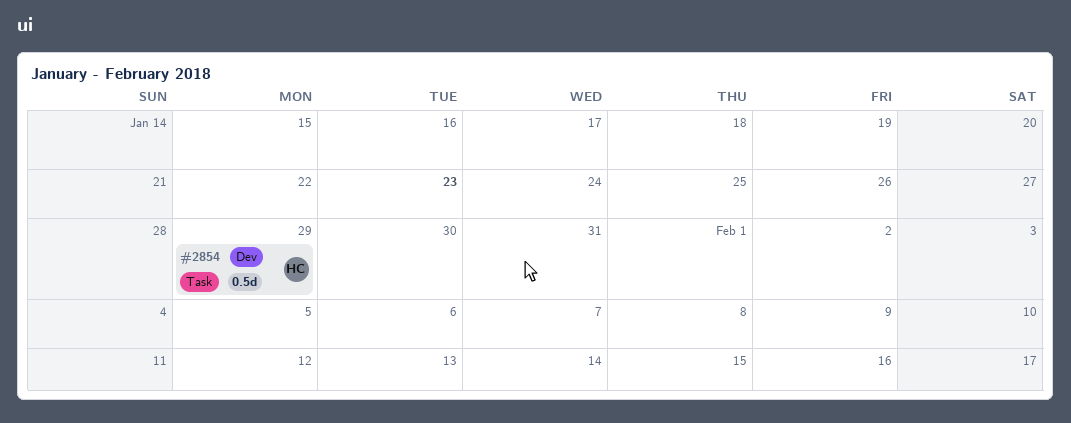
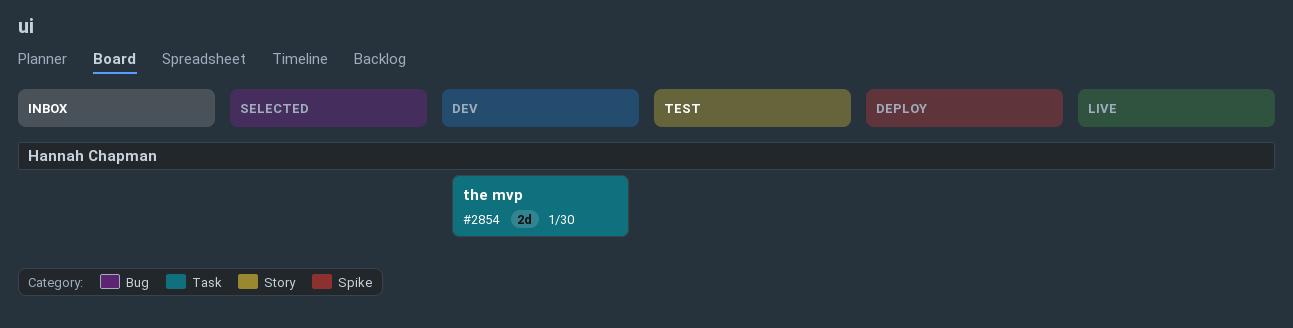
#2854, estimate: 0.5d -> 2d
#2854, due: Jan 29 -> Jan 30

